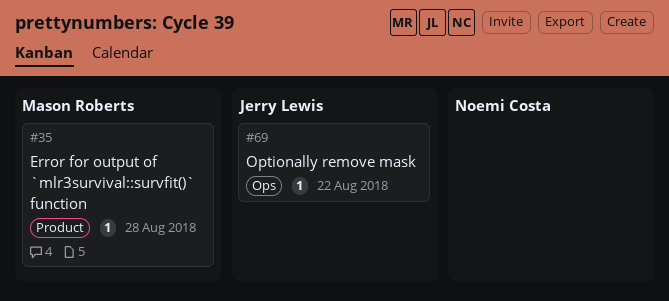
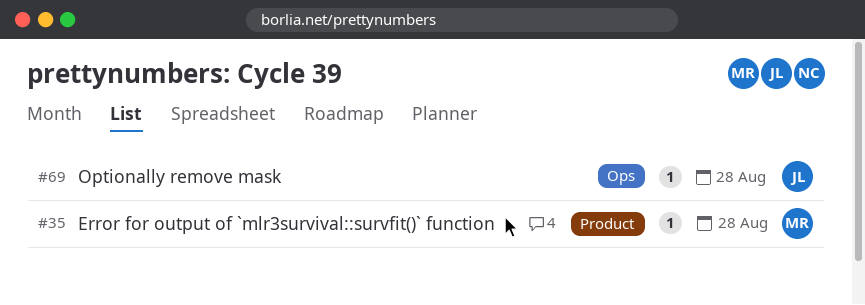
#69, due: Aug 22 -> Aug 28

